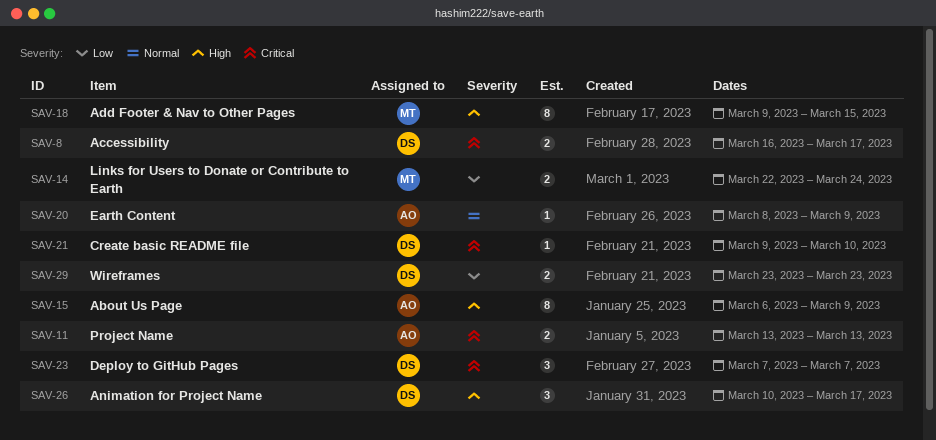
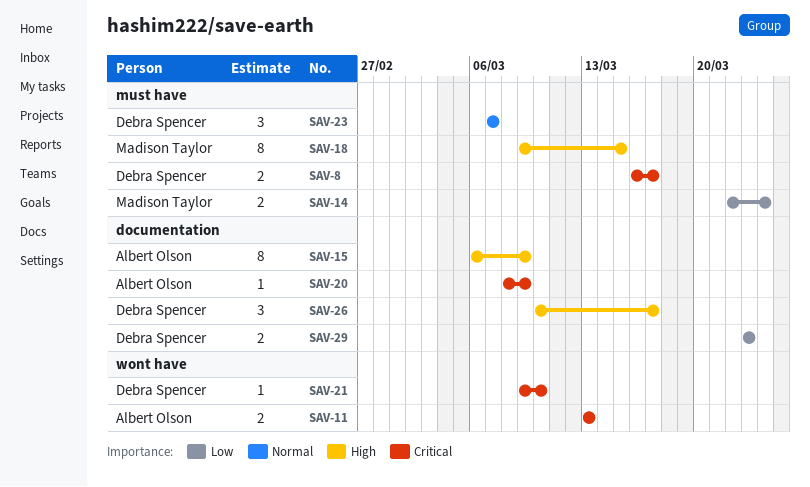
SAV-20, priority: Normal -> Critical
SAV-23, priority: Critical -> Normal

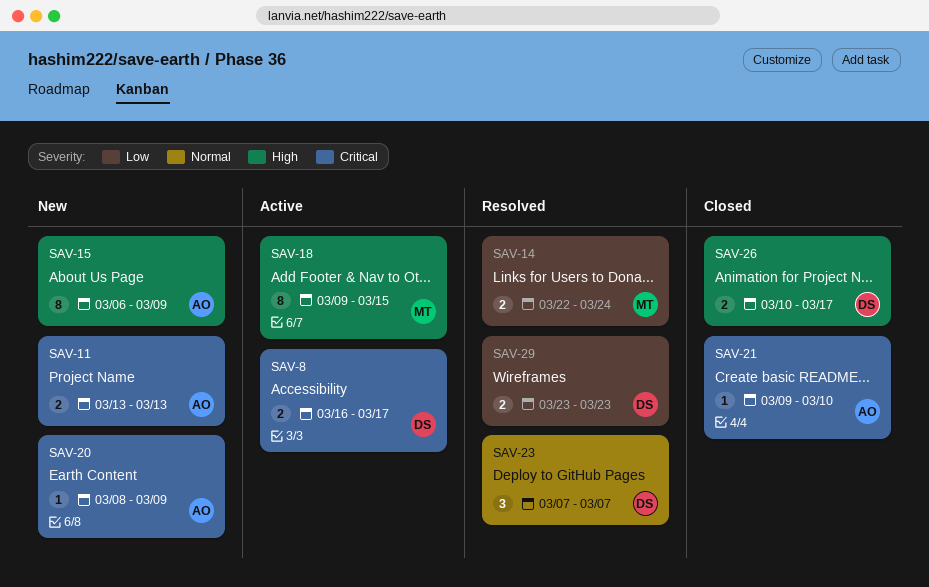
SAV-21, owner: Debra Spencer -> Albert Olson
SAV-26, estimate: 3 -> 2

